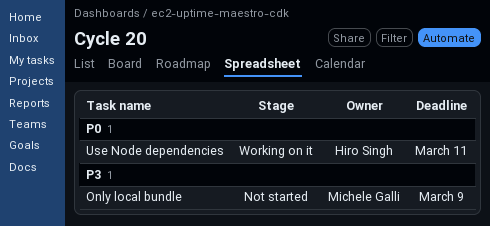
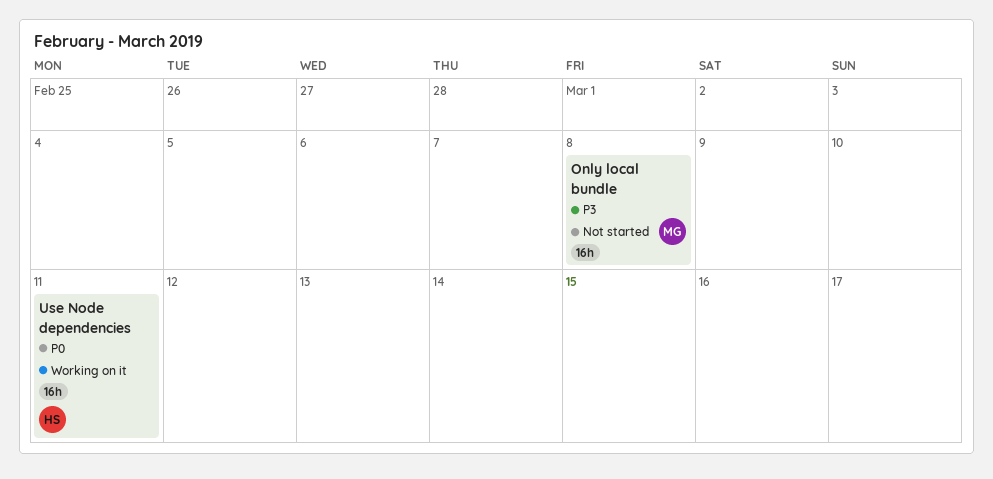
Only local bundle, due: Mar 9 -> Mar 8

